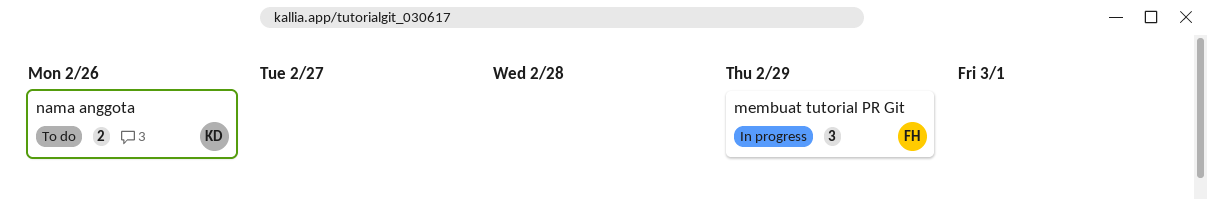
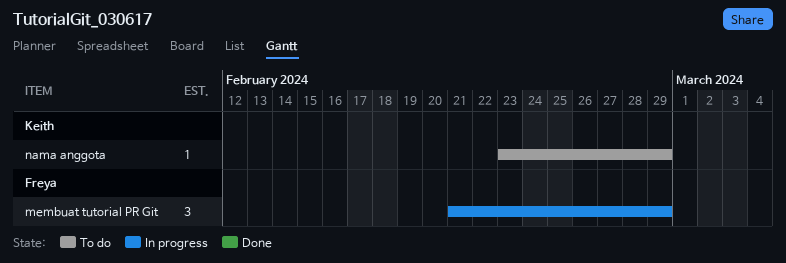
nama anggota, estimate: 2 -> 1
nama anggota, due: Feb 26 -> Feb 29

